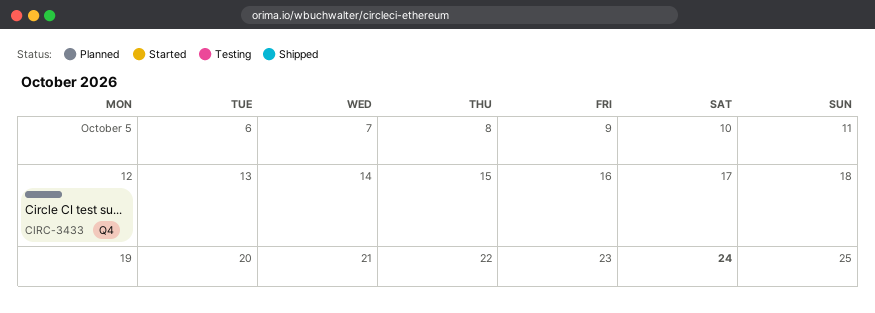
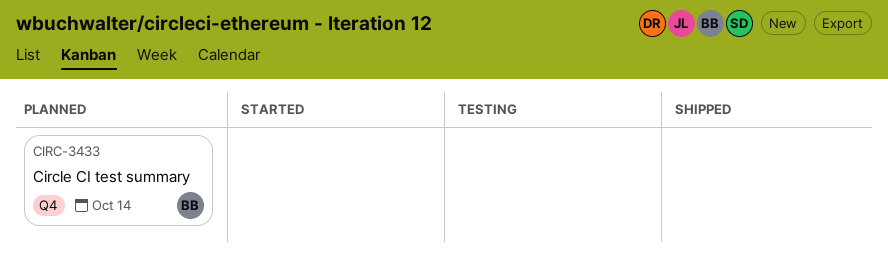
CIRC-3433, due: Oct 12 -> Oct 14

